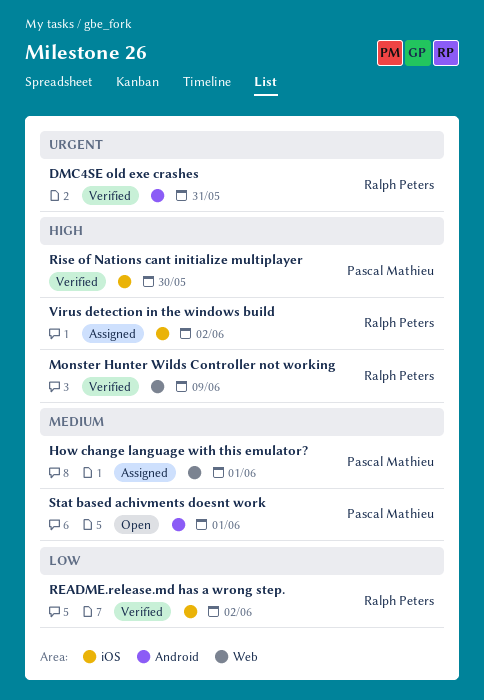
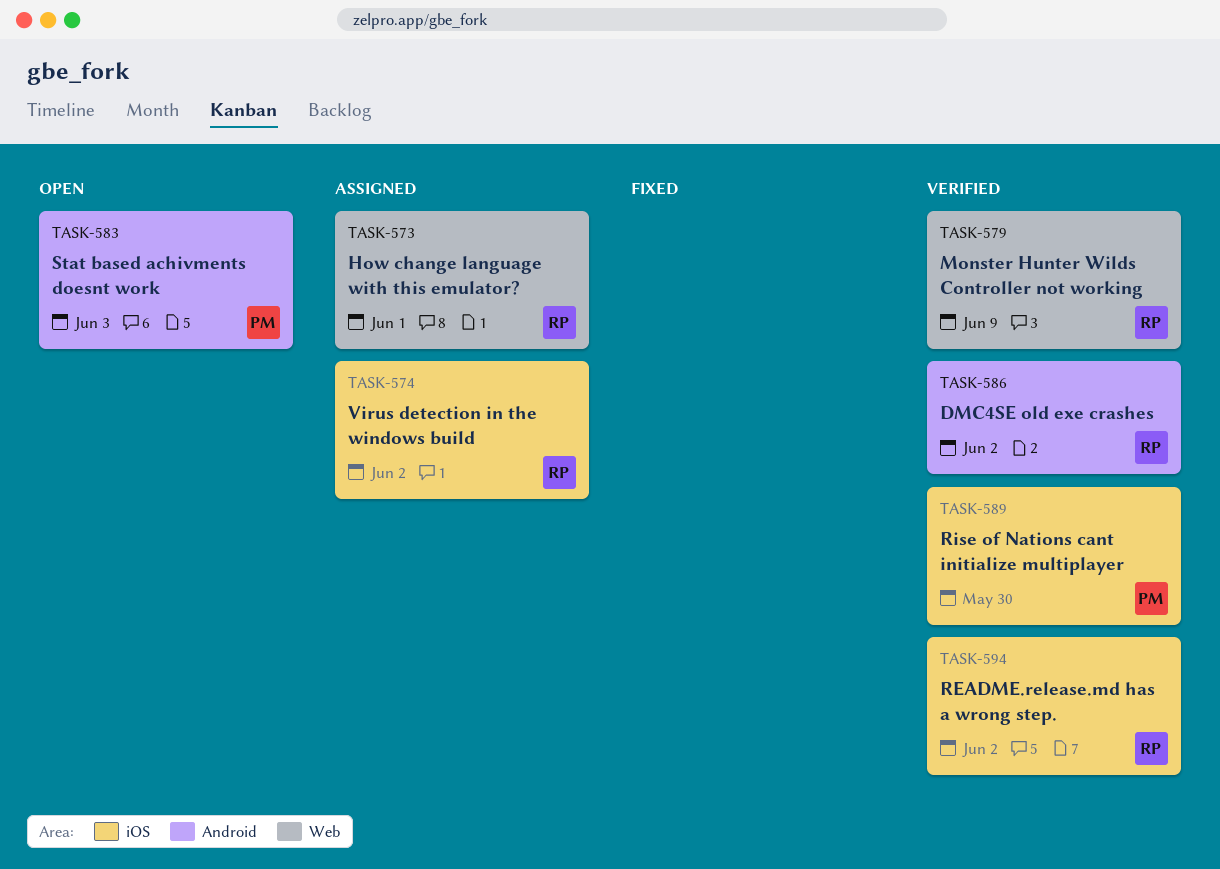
DMC4SE old exe crashes, due: May 31 -> Jun 2
How change language with this emulator?, owner: Pascal Mathieu -> Ralph Peters
Stat based achivments doesnt work, due: Jun 1 -> Jun 3

